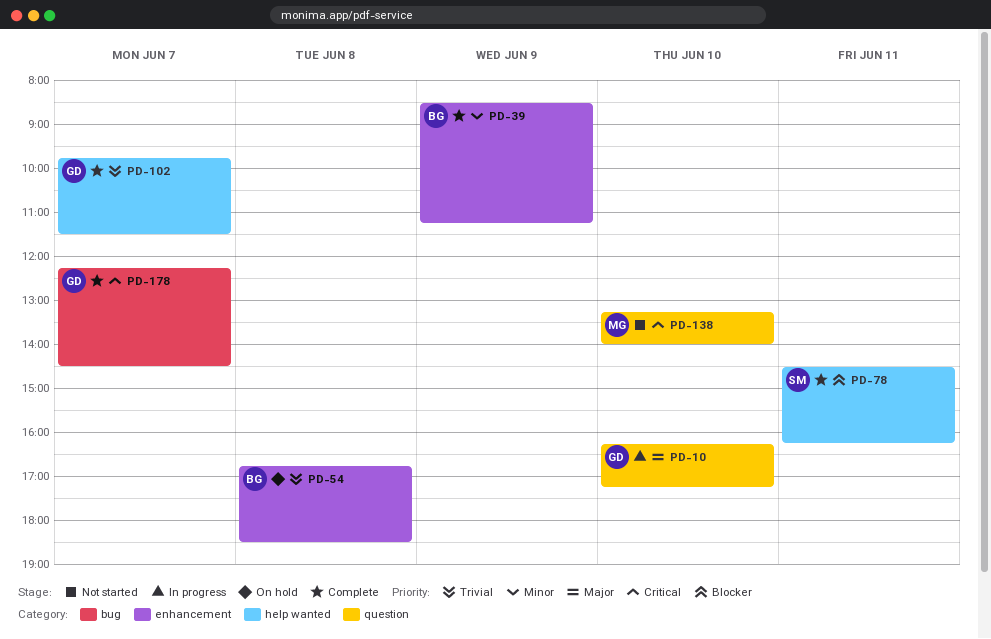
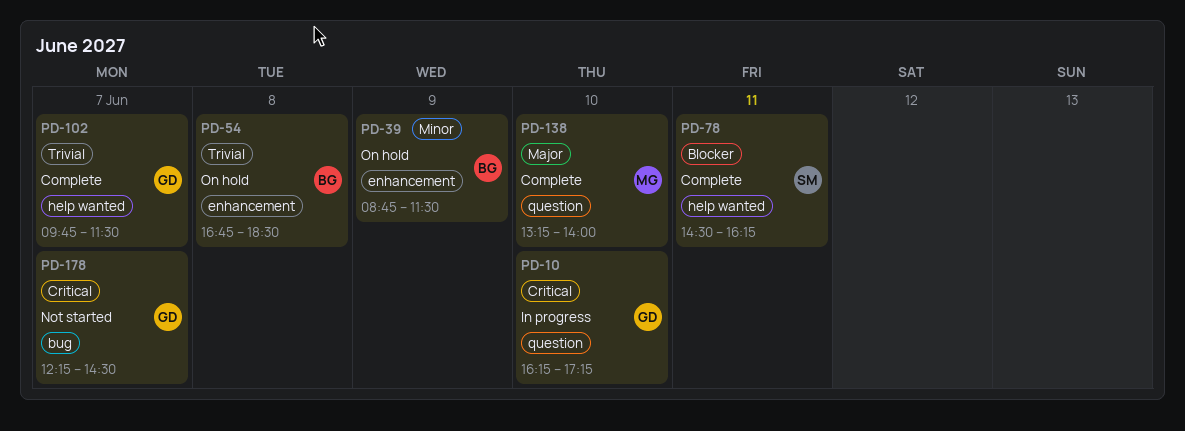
PD-10, priority: Major -> Critical
PD-39, status: Complete -> On hold
PD-39, begins: 08:30 -> 08:45
PD-39, ends: 11:15 -> 11:30
PD-138, status: Not started -> Complete
PD-138, priority: Critical -> Major
PD-178, status: Complete -> Not started

